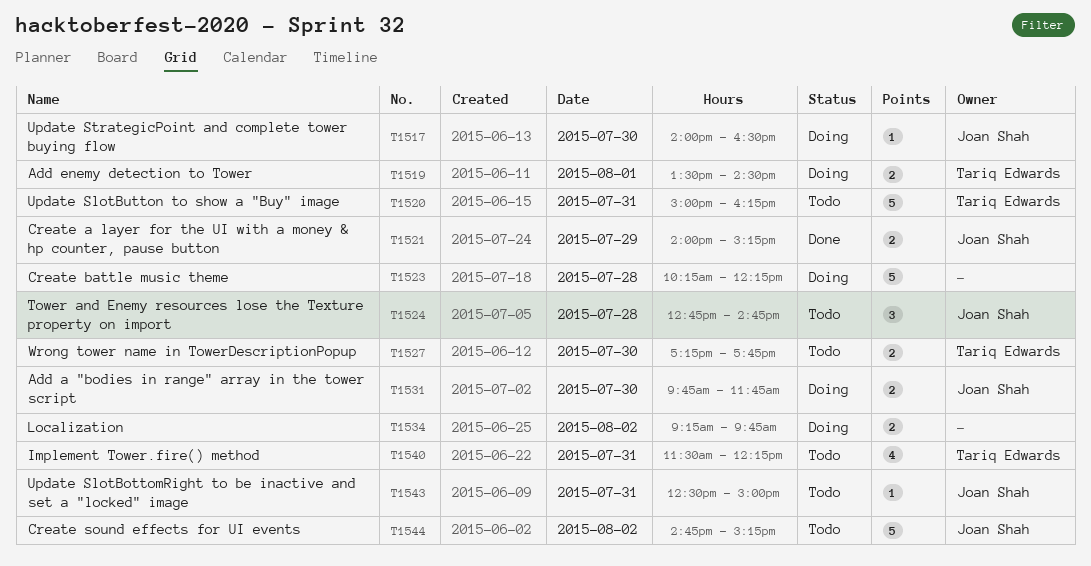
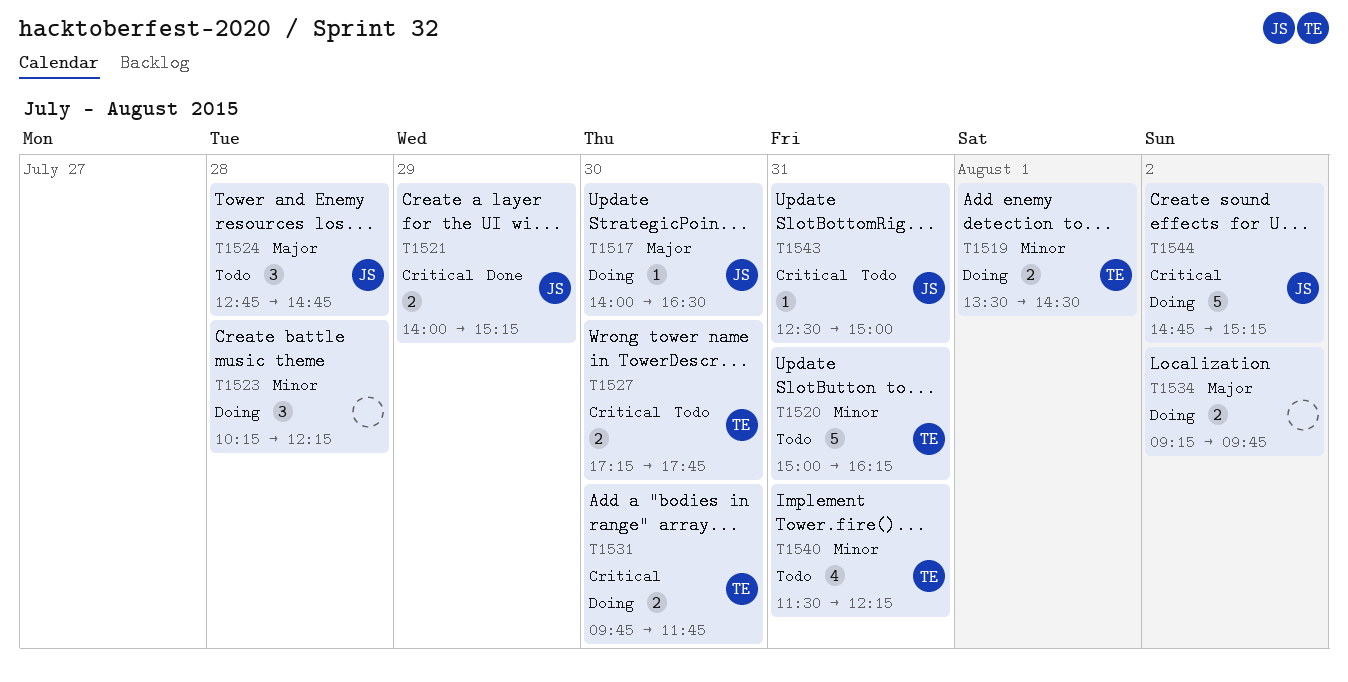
T1523, estimate: 5 -> 3
T1531, owner: Joan Shah -> Tariq Edwards
T1544, status: Todo -> Doing

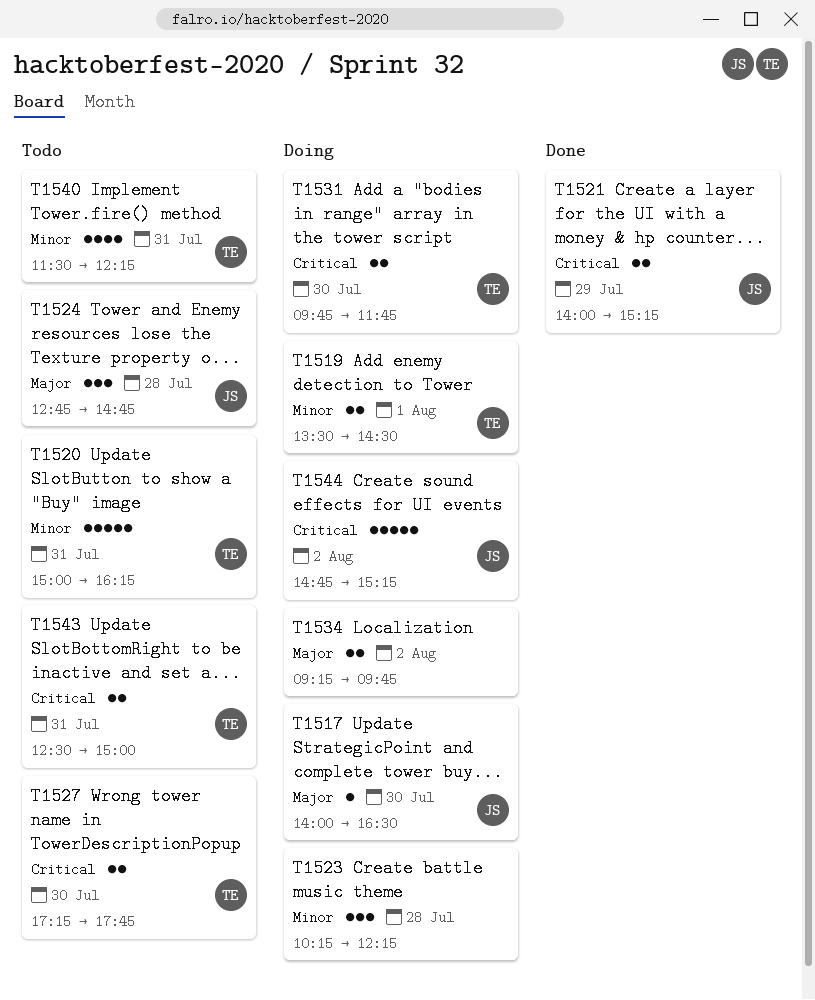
T1543, owner: JS -> TE
T1543, estimate: 1 -> 2

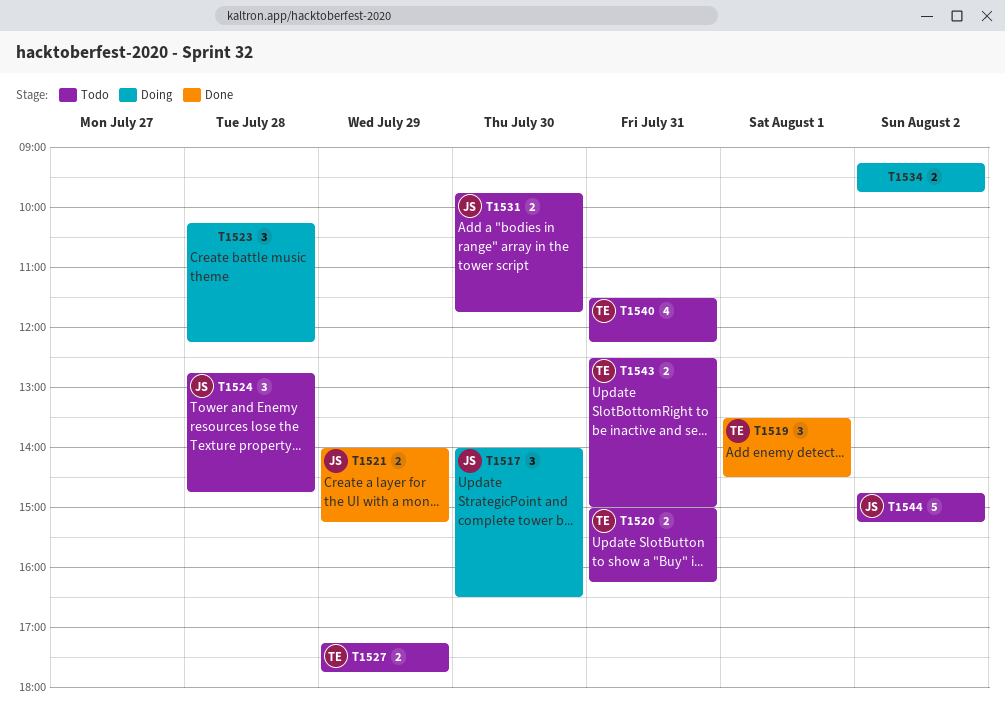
T1517, estimate: 1 -> 3
T1519, status: Doing -> Done
T1519, estimate: 2 -> 3
T1520, estimate: 5 -> 2
T1527, day: Jul 30 -> Jul 29
T1531, status: Doing -> Todo
T1531, owner: TE -> JS
T1544, status: Doing -> Todo

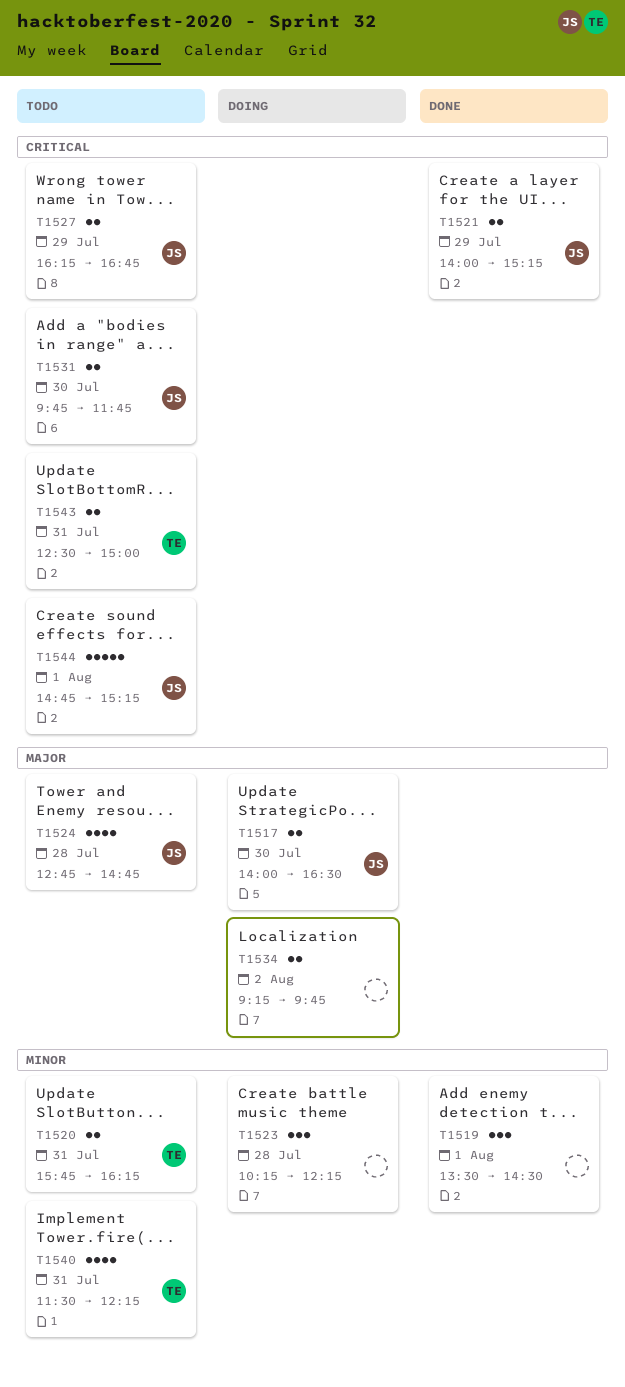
T1517, estimate: 3 -> 2
T1519, owner: TE -> none
T1520, begins: 15:00 -> 15:45
T1524, estimate: 3 -> 4
T1527, owner: TE -> JS
T1527, begins: 17:15 -> 16:15
T1527, ends: 17:45 -> 16:45
T1544, day: Aug 2 -> Aug 1

